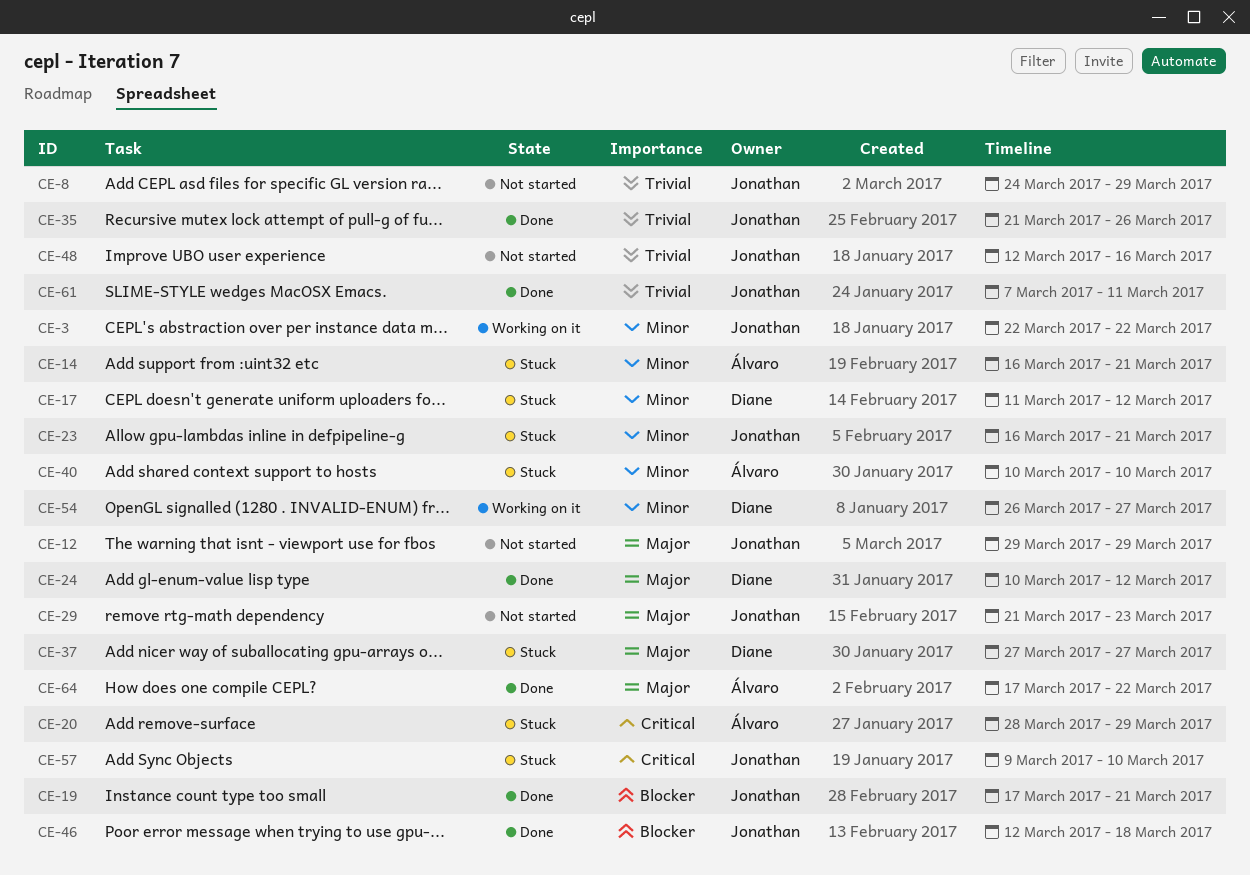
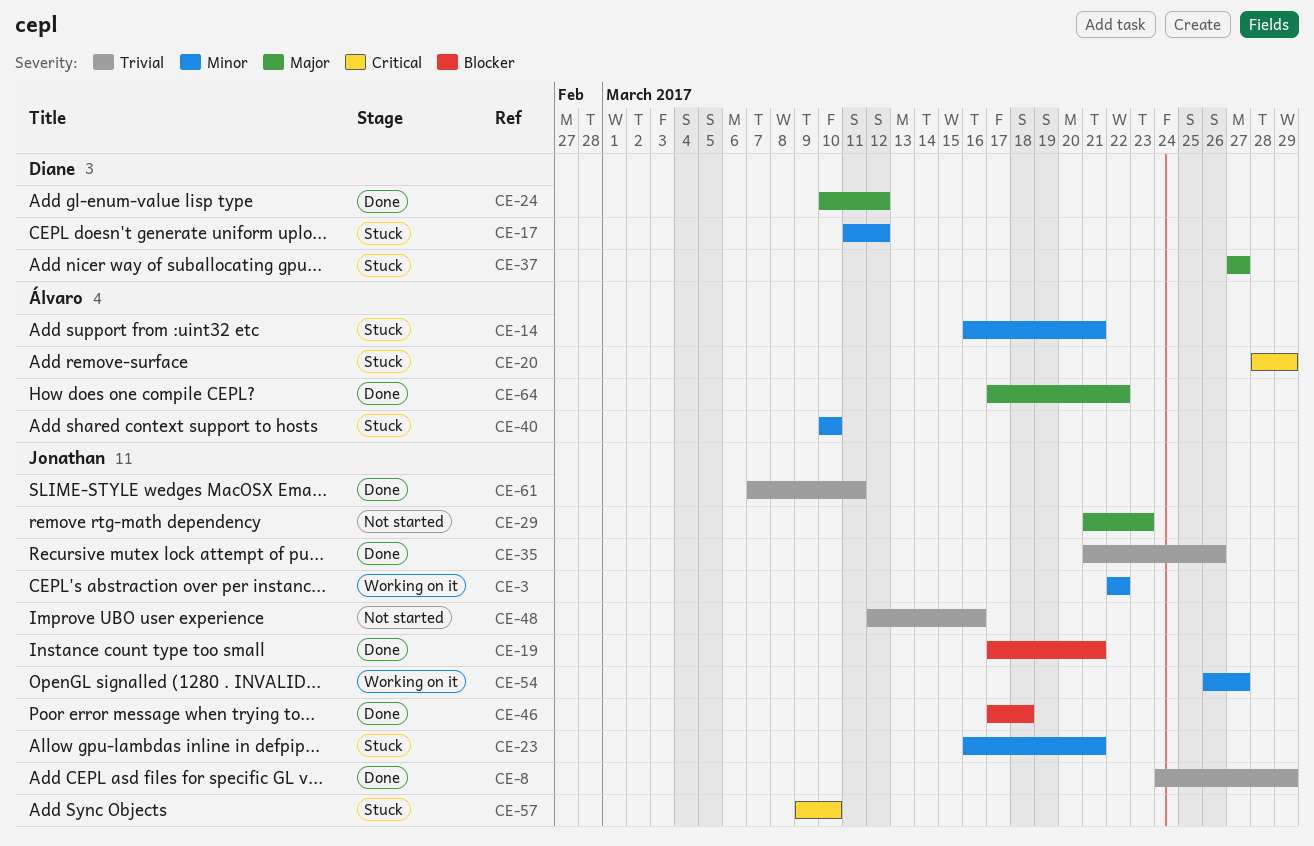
CE-8, status: Not started -> Done
CE-12: present -> none
CE-46, start: Mar 12 -> Mar 17
CE-54, owner: Diane -> Jonathan

